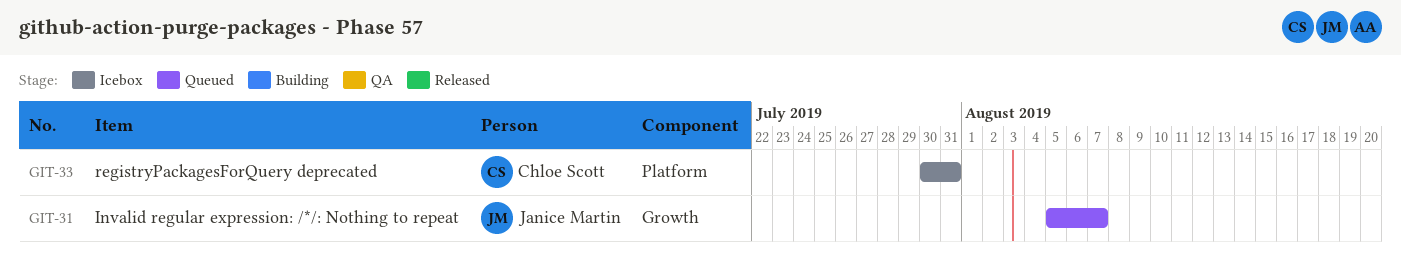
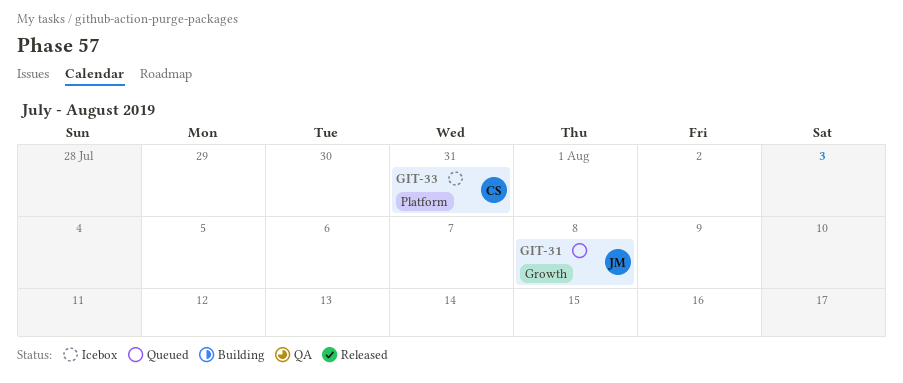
GIT-31, due: Aug 7 -> Aug 8

